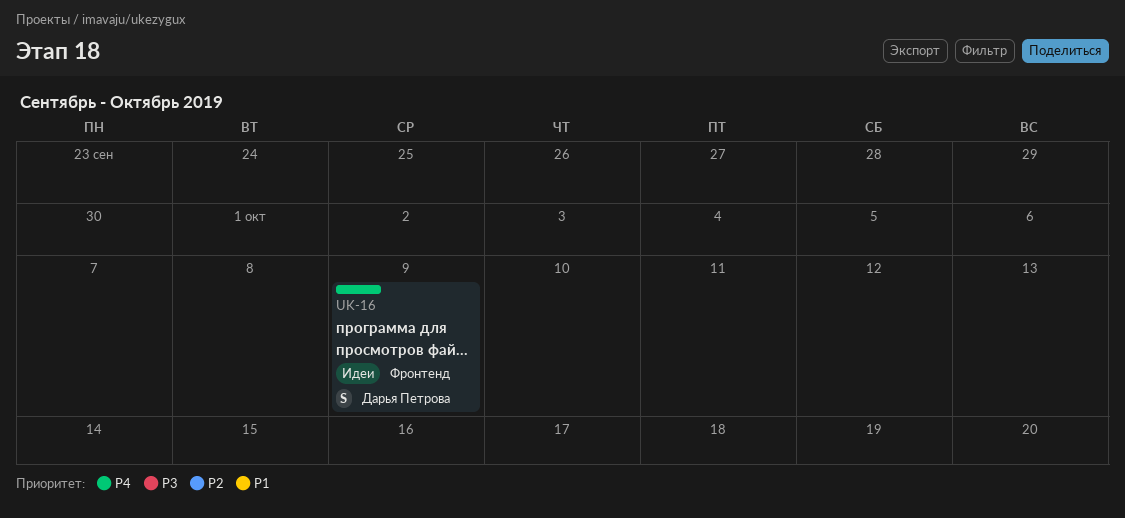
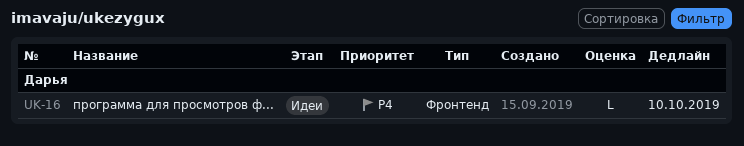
UK-16, estimate: S -> L
UK-16, due: Oct 9 -> Oct 10

